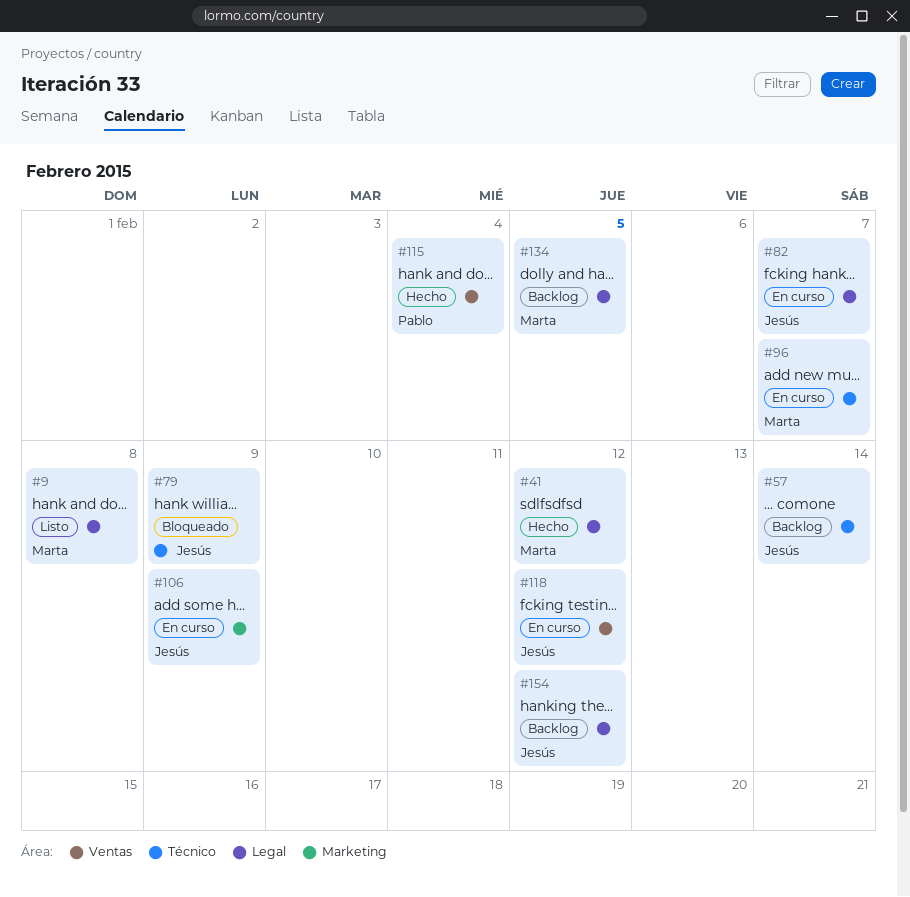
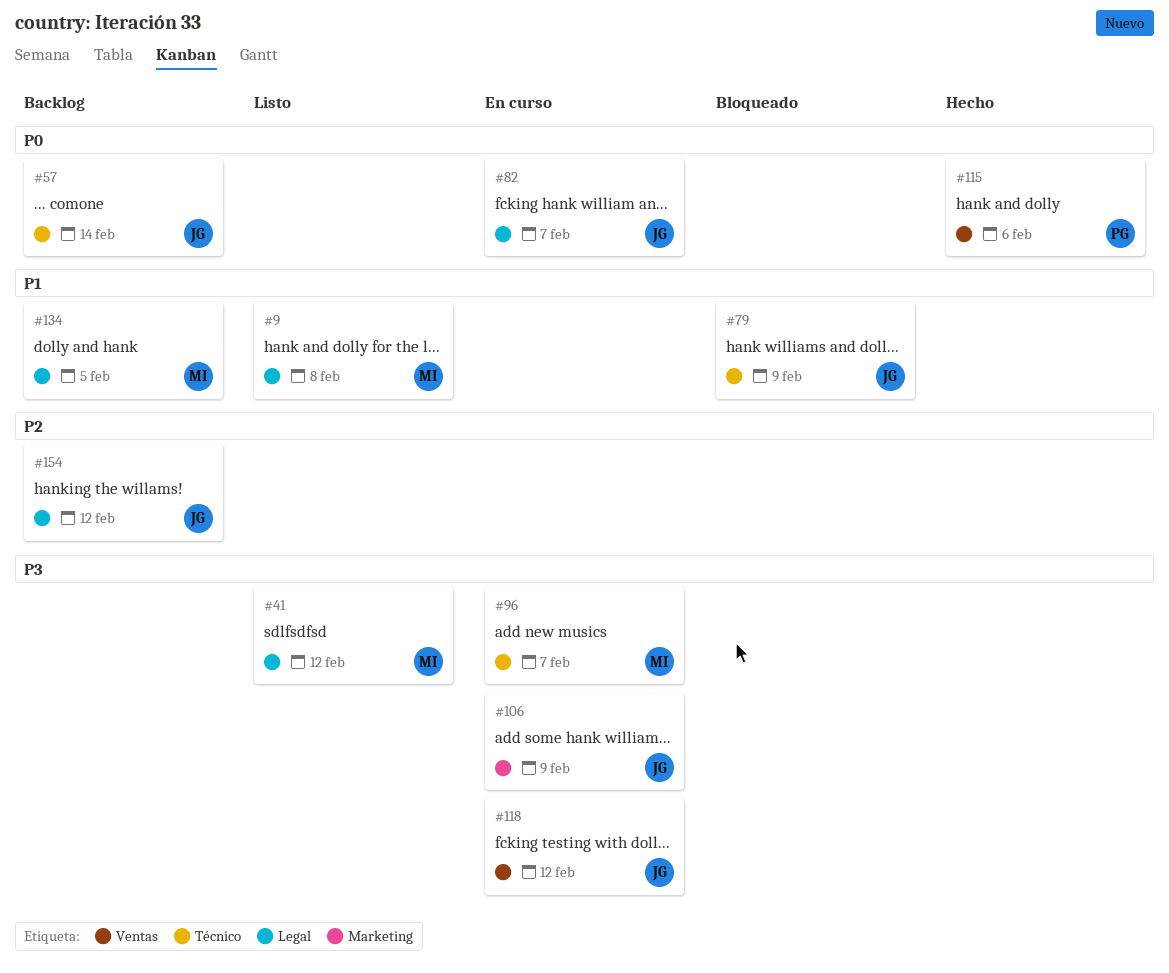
#41, status: Hecho -> Listo
#115, due: Feb 4 -> Feb 6

